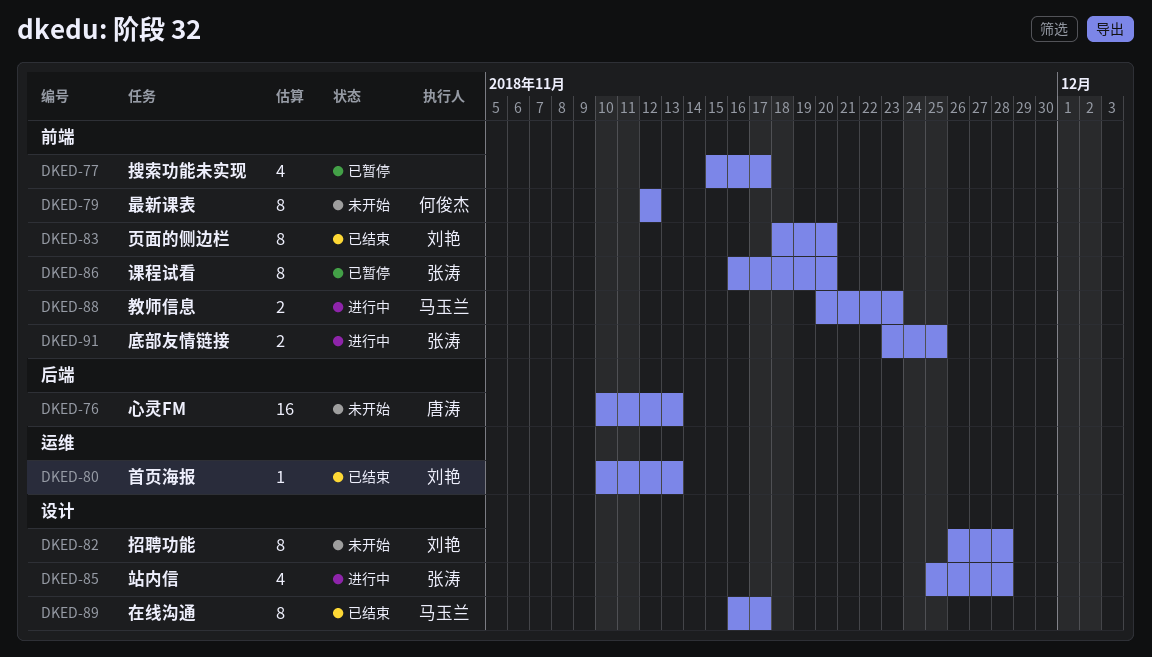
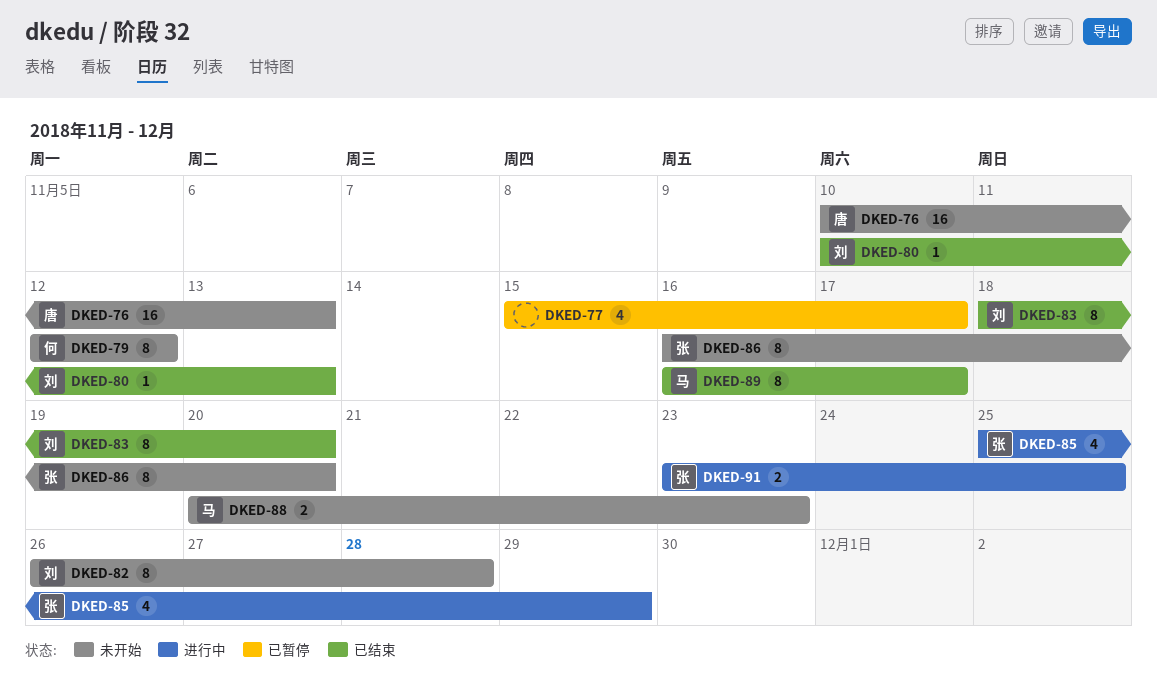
DKED-85, due: Nov 28 -> Nov 29
DKED-86, status: 已暂停 -> 未开始
DKED-88, status: 进行中 -> 未开始

